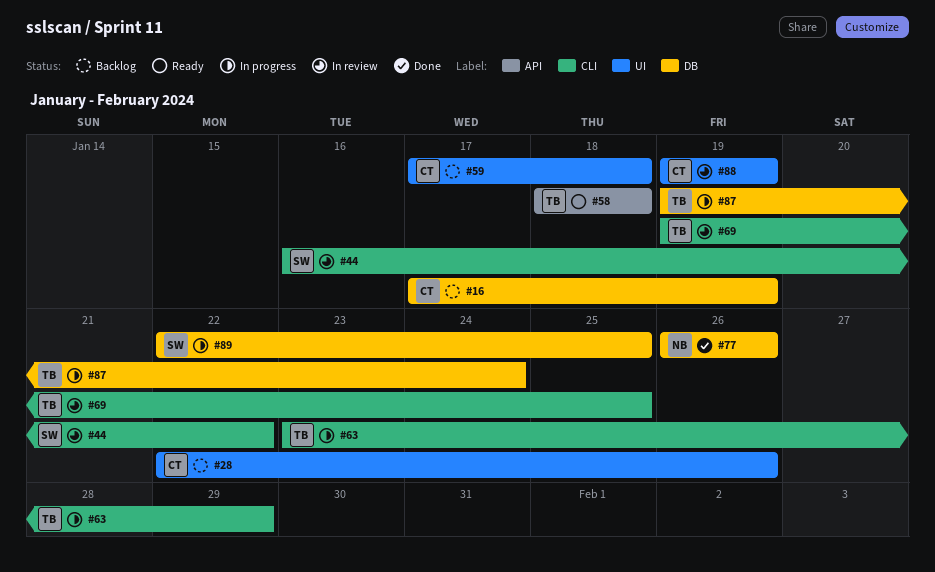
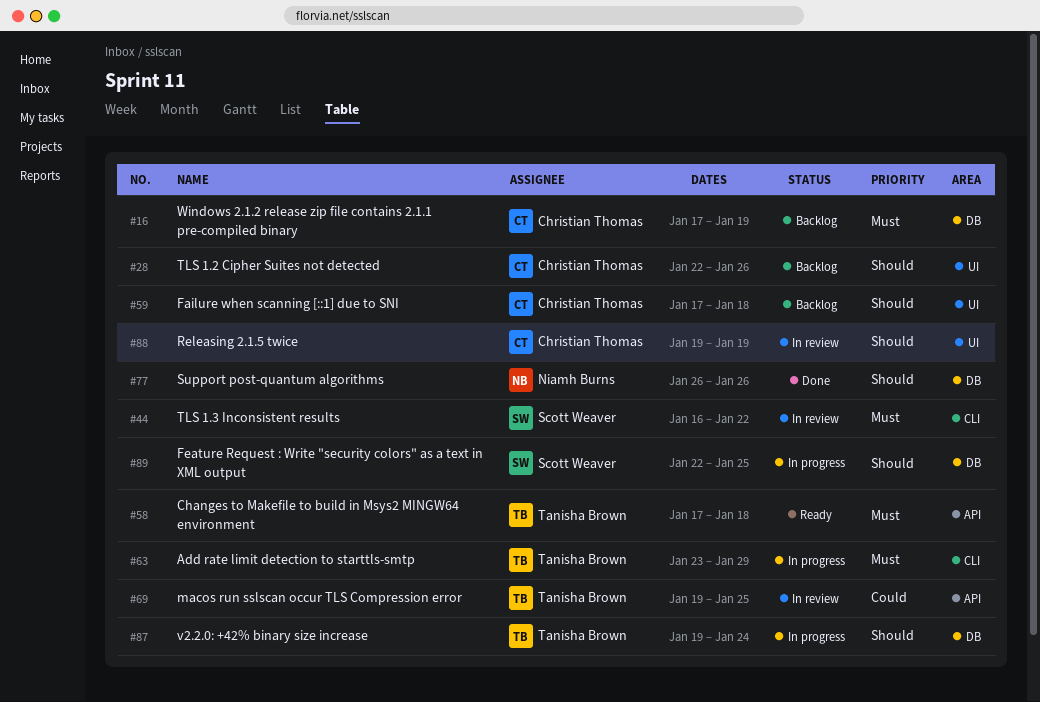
#58, start: Jan 18 -> Jan 17
#69, label: CLI -> API

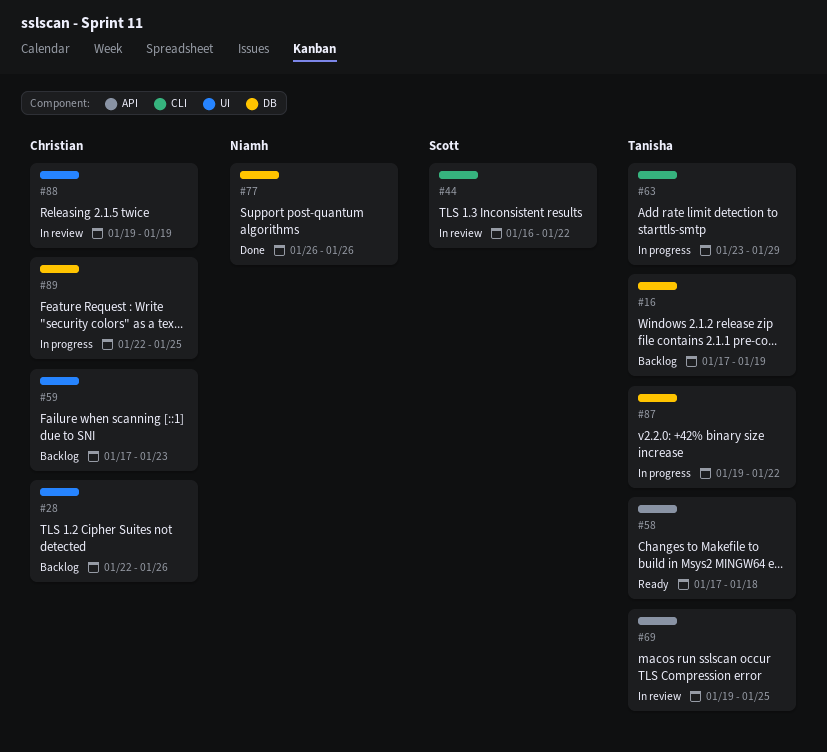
#16, owner: Christian Thomas -> Tanisha Brown
#59, due: Jan 18 -> Jan 23
#87, due: Jan 24 -> Jan 22
#89, owner: Scott Weaver -> Christian Thomas

